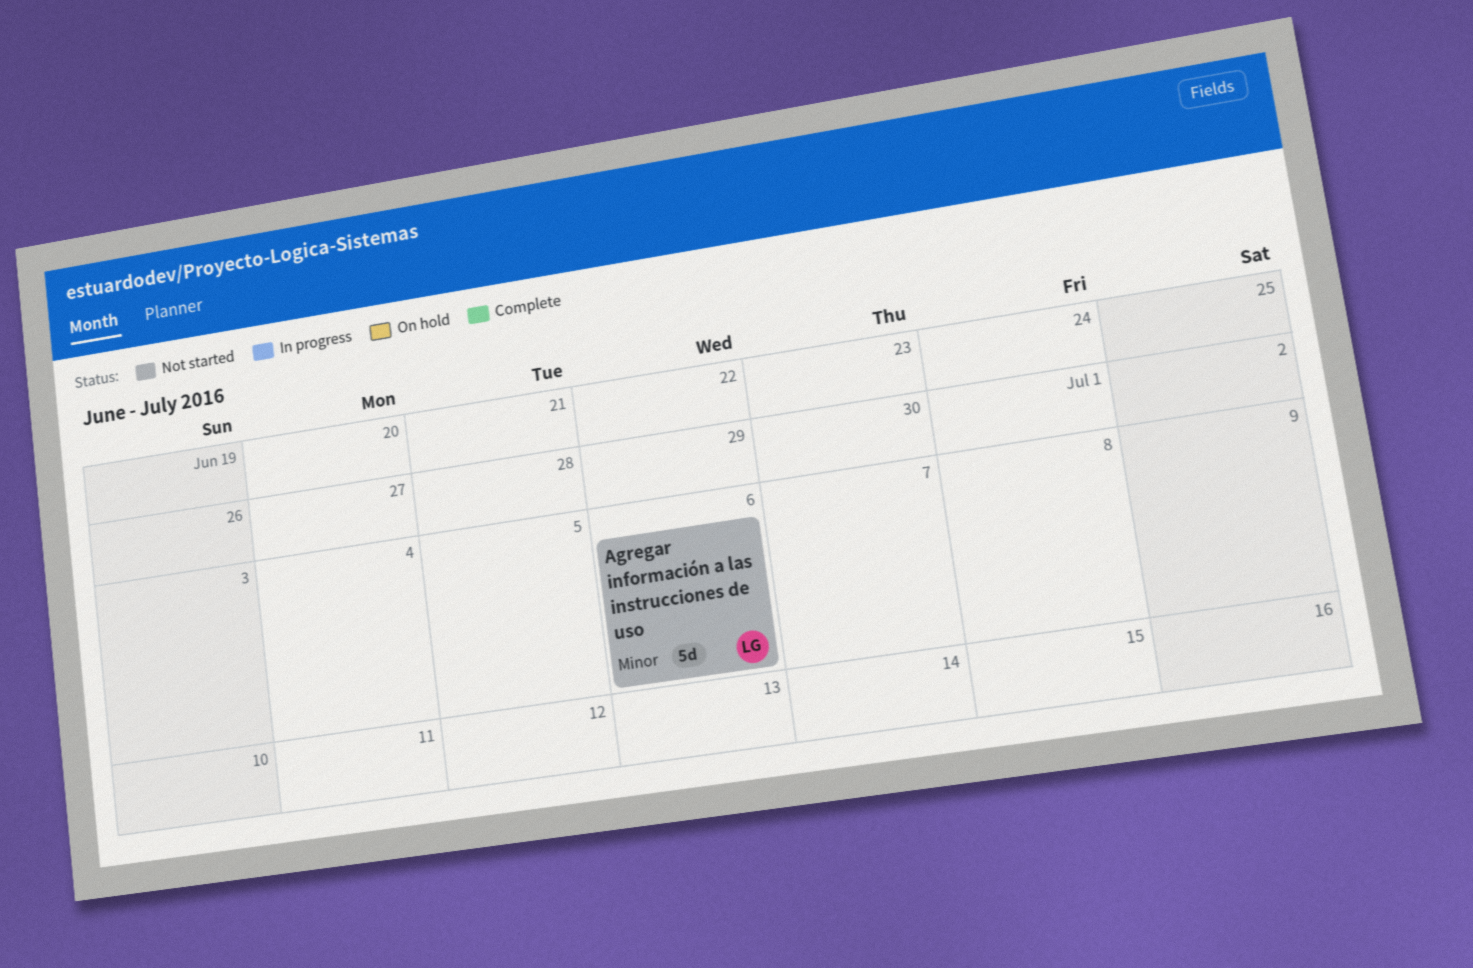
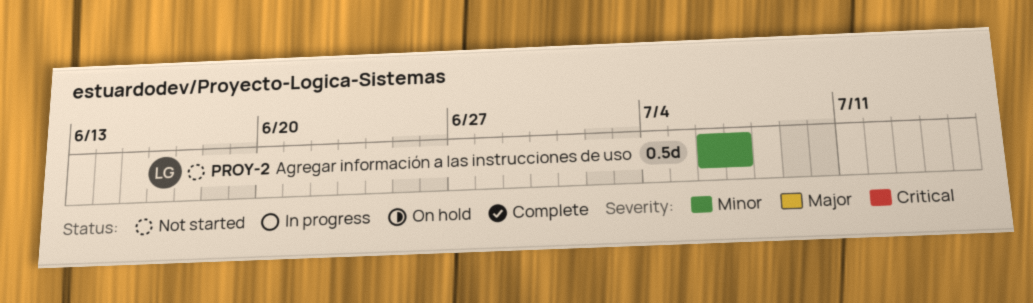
Agregar información a las instrucciones de uso, estimate: 5d -> 0.5d
Agregar información a las instrucciones de uso, due: Jul 6 -> Jul 7

